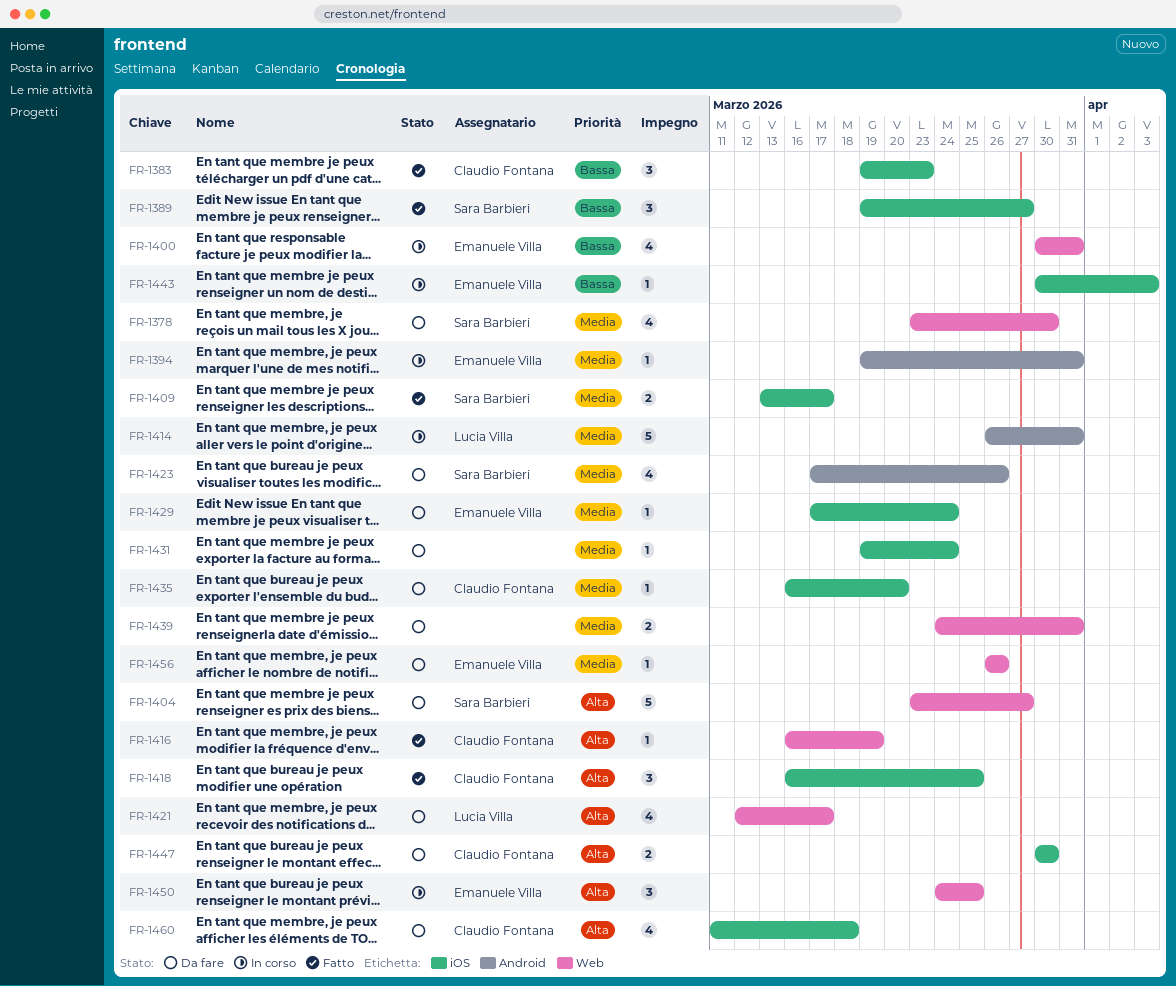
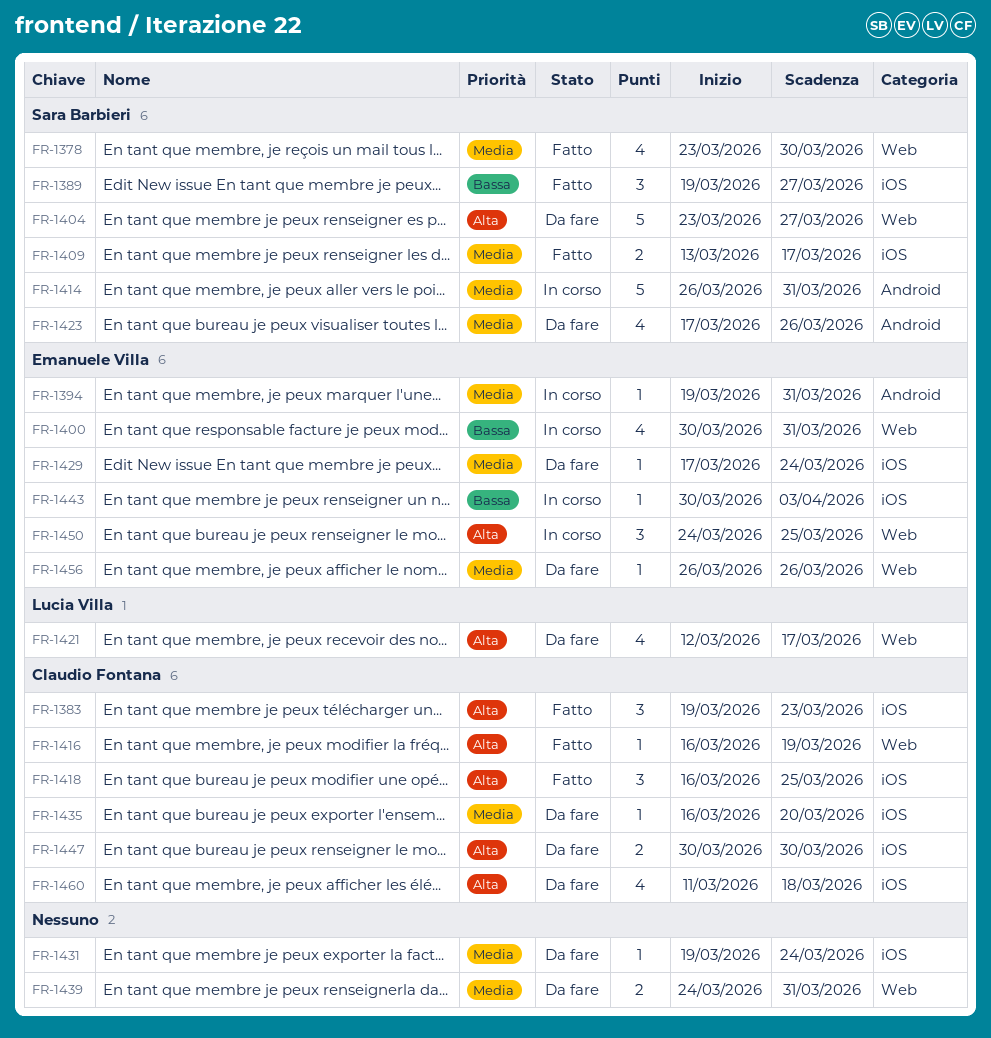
FR-1378, status: Da fare -> Fatto
FR-1383, priority: Bassa -> Alta
FR-1414, owner: Lucia Villa -> Sara Barbieri

